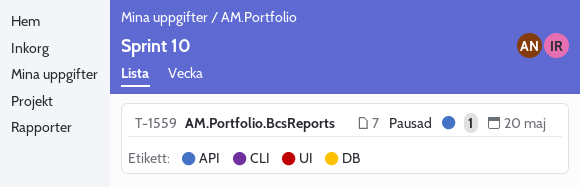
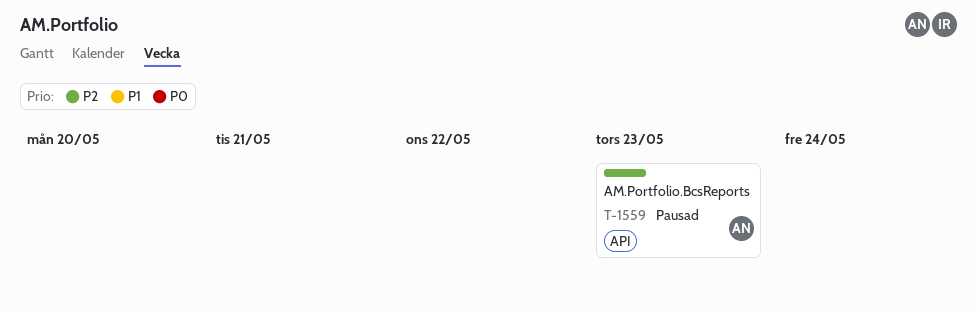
T-1559, due: May 20 -> May 23

